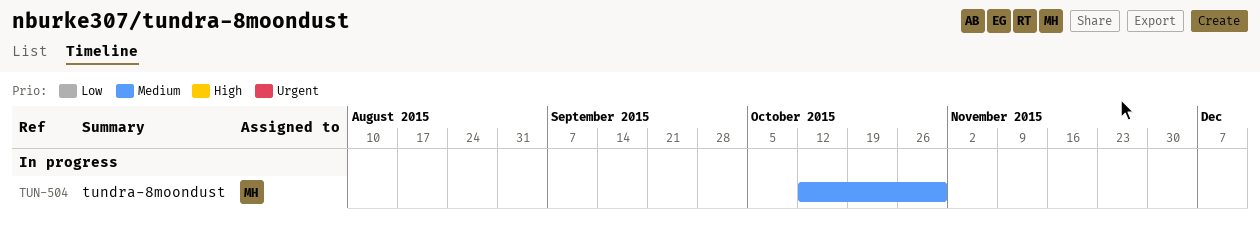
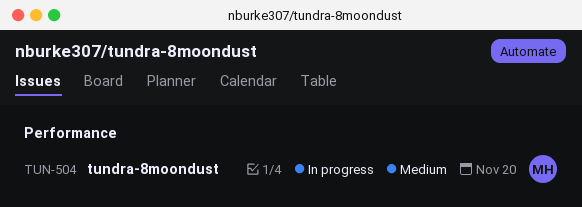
TUN-504, due: Oct 30 -> Nov 20

